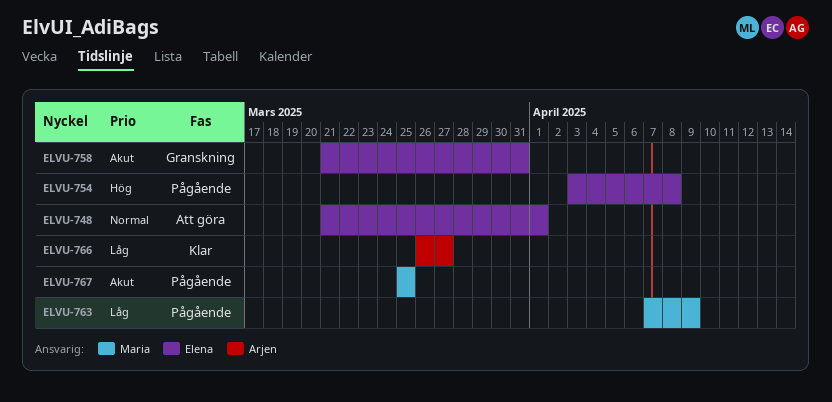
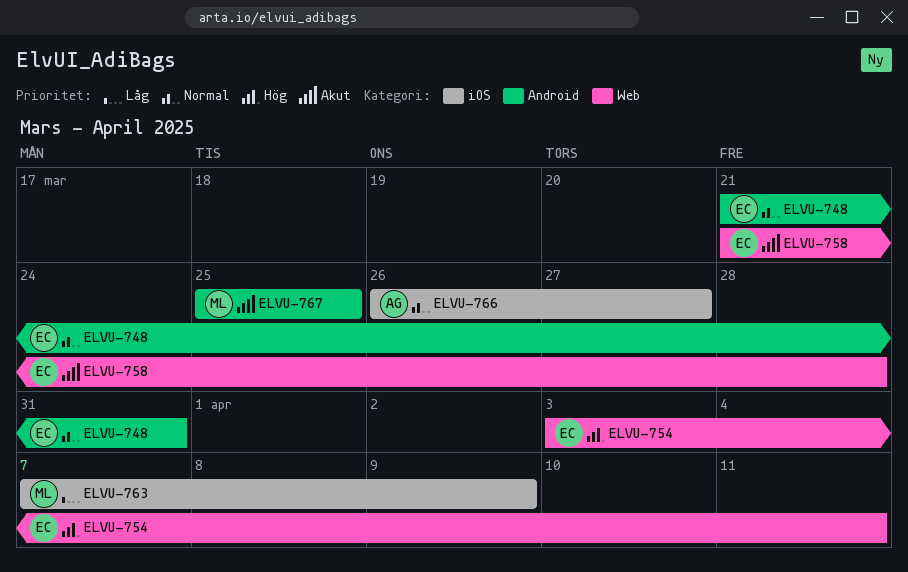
ELVU-748, due: Apr 1 -> Mar 31
ELVU-754, due: Apr 8 -> Apr 11
ELVU-758, due: Mar 31 -> Mar 28
ELVU-766, priority: Låg -> Normal

